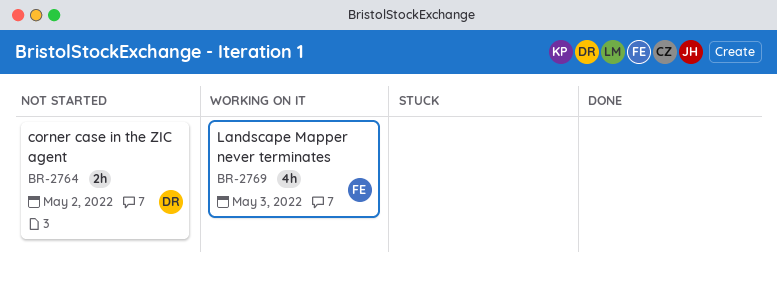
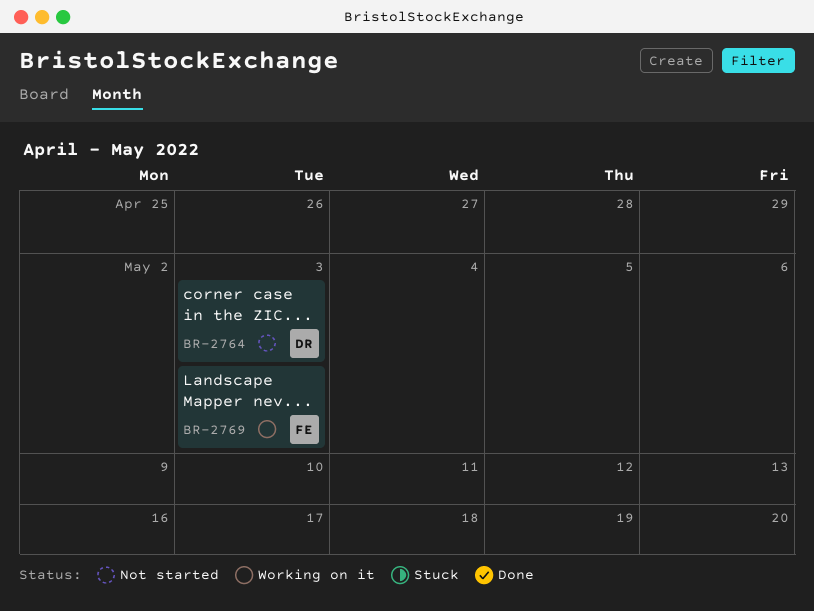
BR-2764, due: May 2 -> May 3

